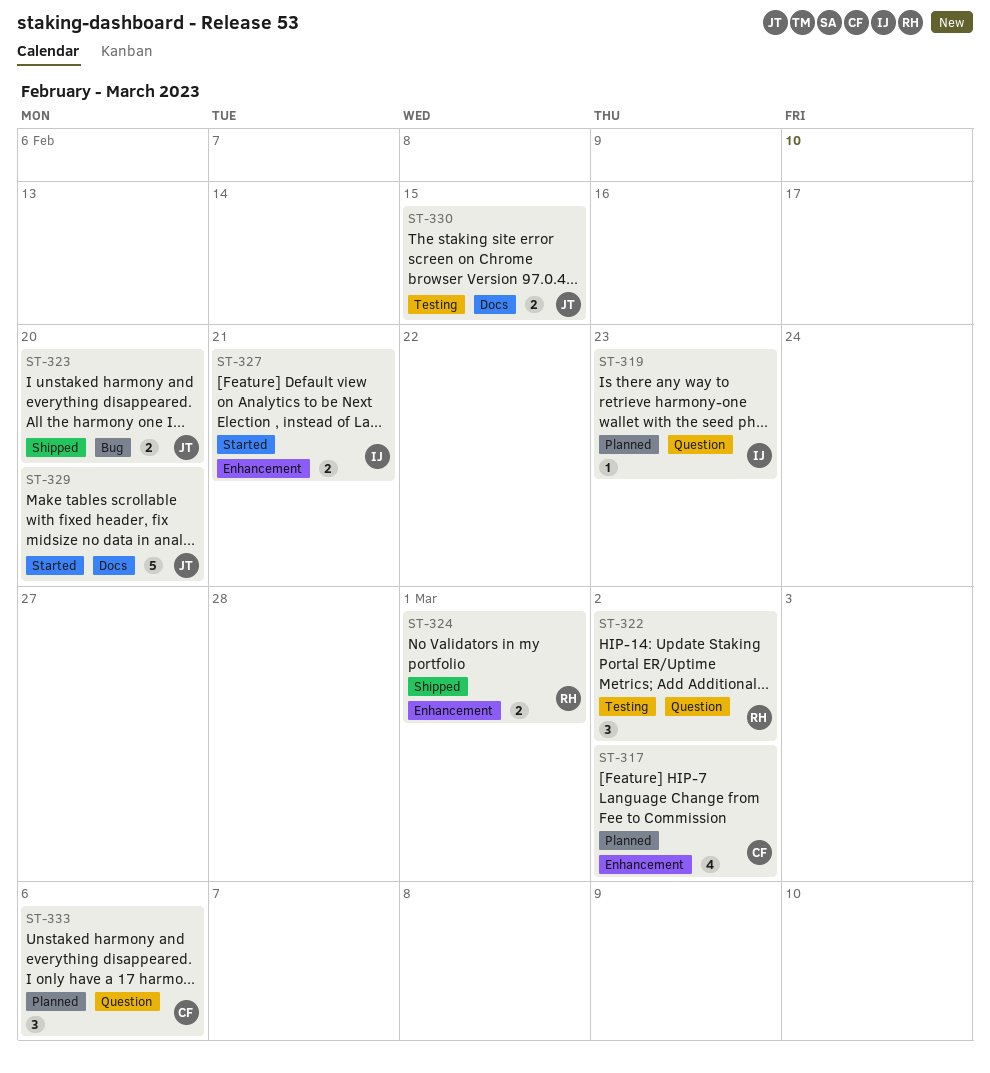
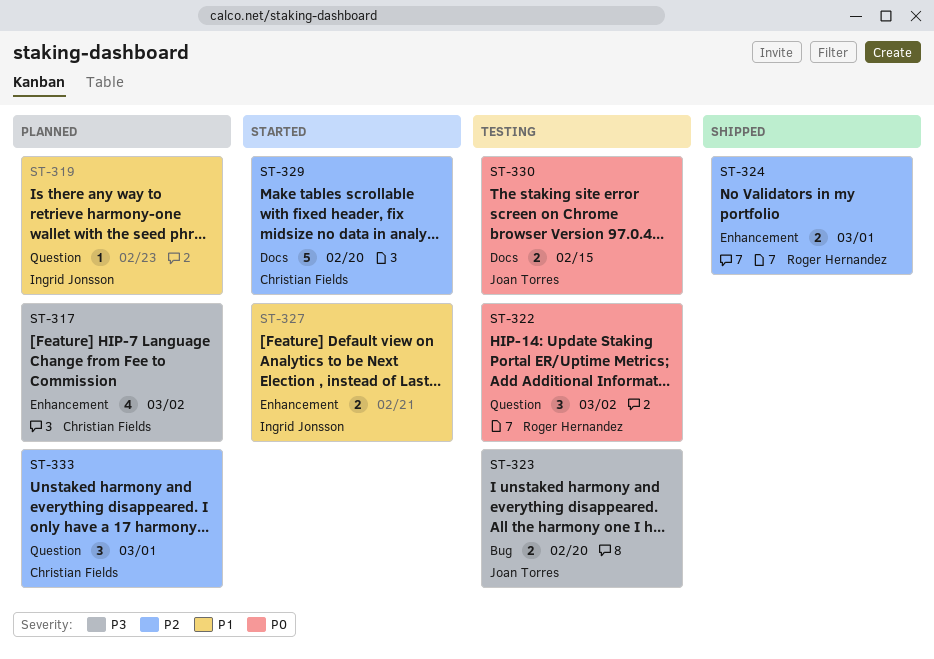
ST-323, status: Shipped -> Testing
ST-329, owner: Joan Torres -> Christian Fields
ST-333, due: Mar 6 -> Mar 1

